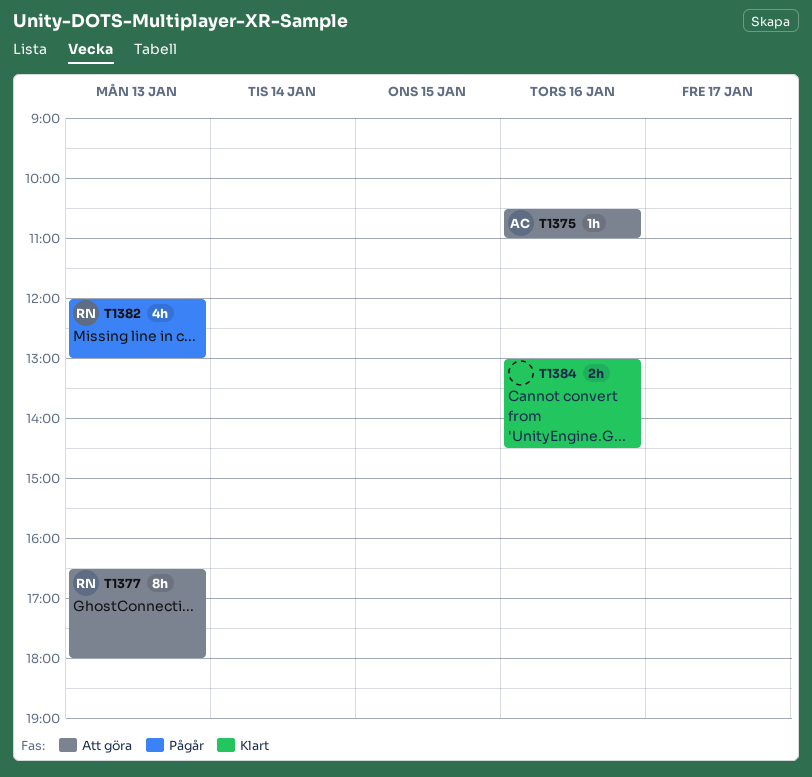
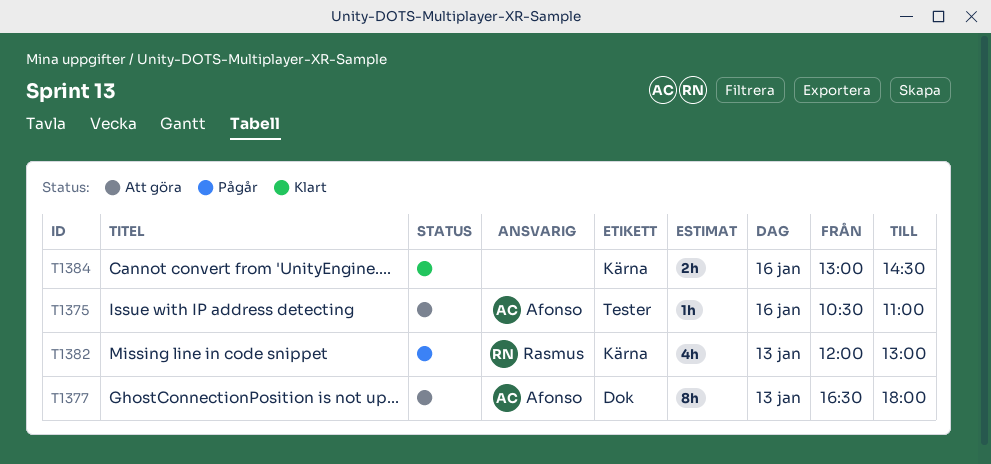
T1377, owner: Rasmus -> Afonso

